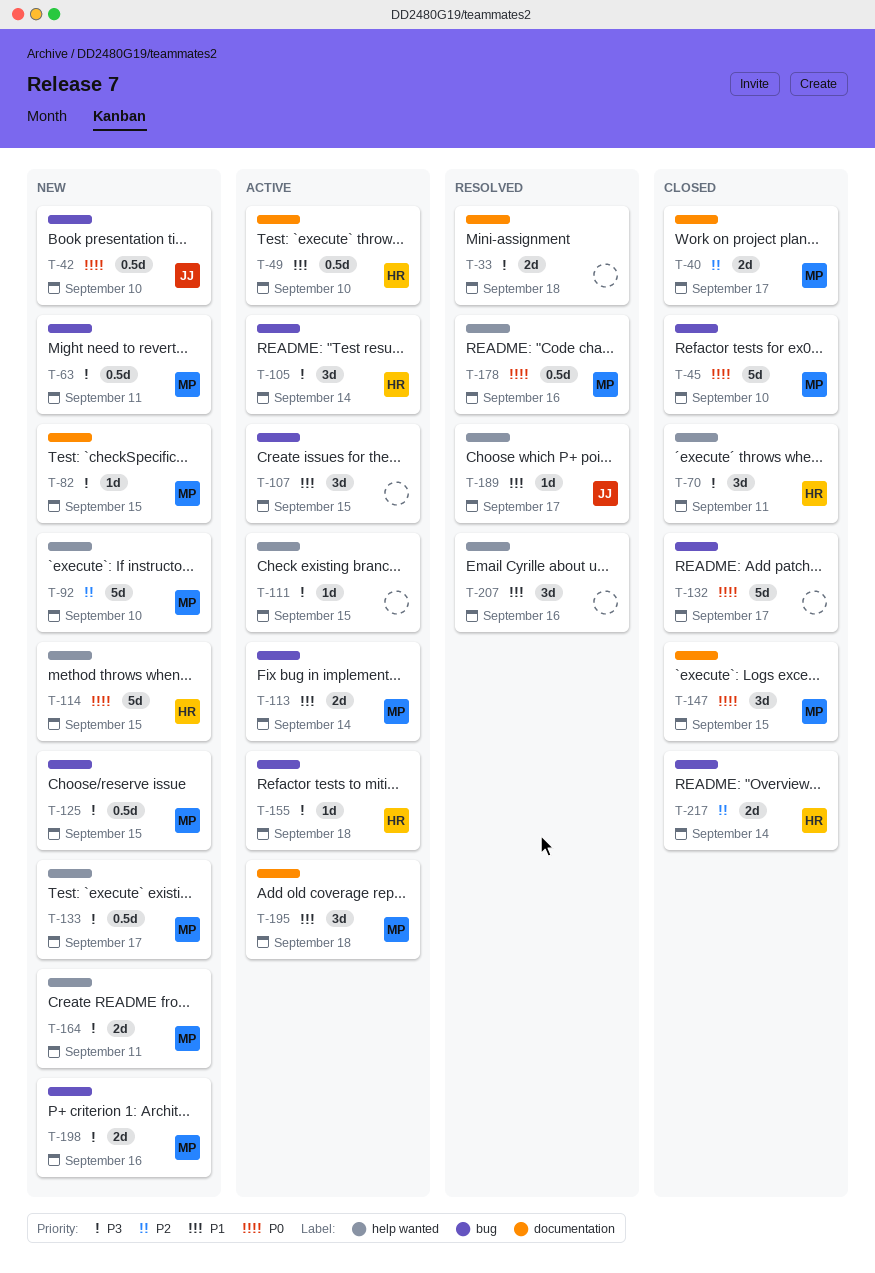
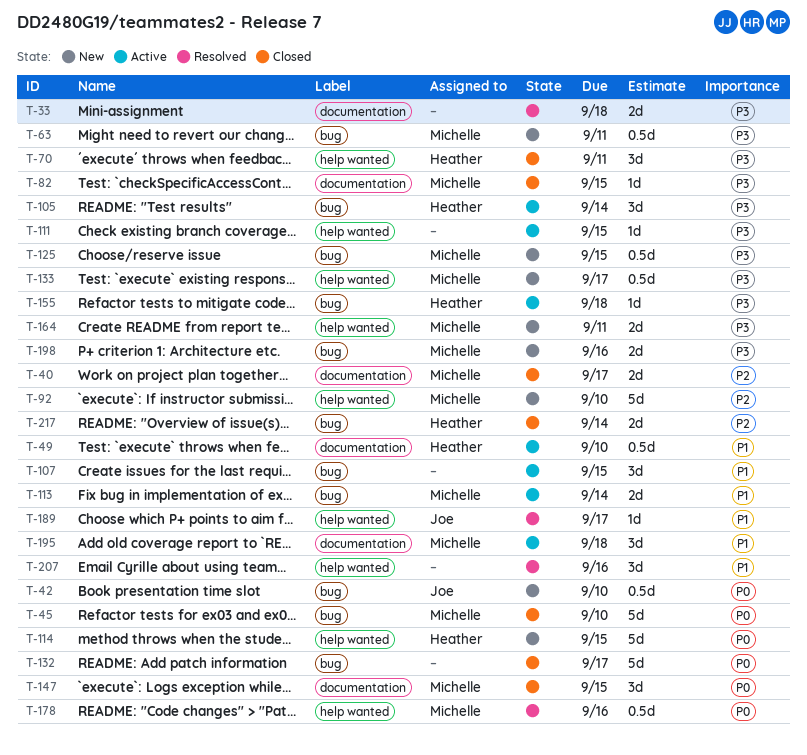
T-82, status: New -> Closed

